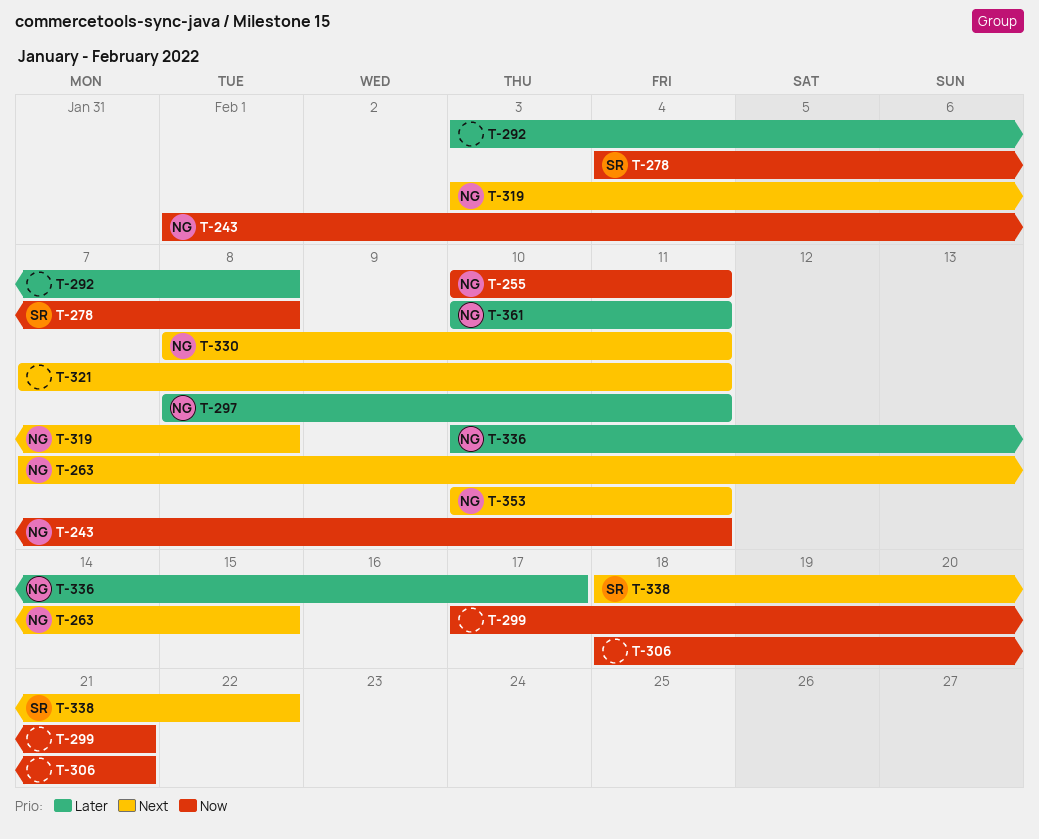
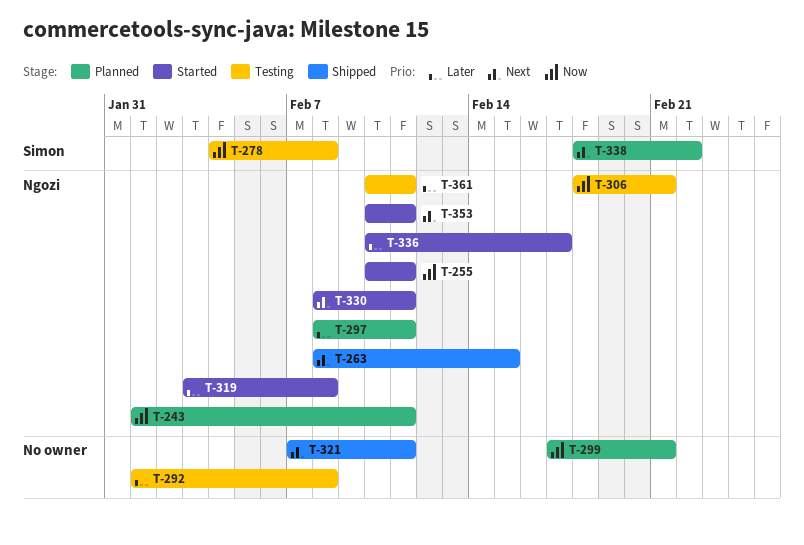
T-263, start: Feb 7 -> Feb 8
T-292, start: Feb 3 -> Feb 1
T-306, owner: none -> Ngozi
T-319, priority: Next -> Later

